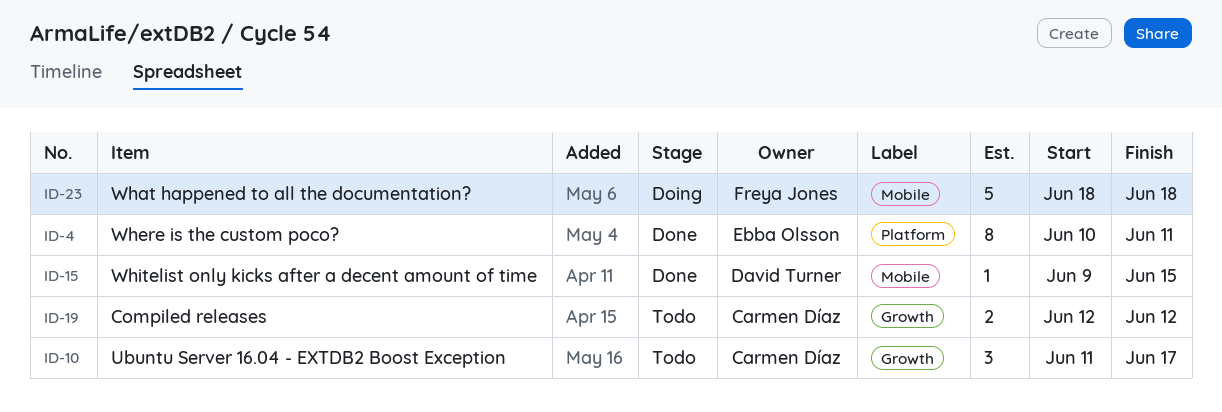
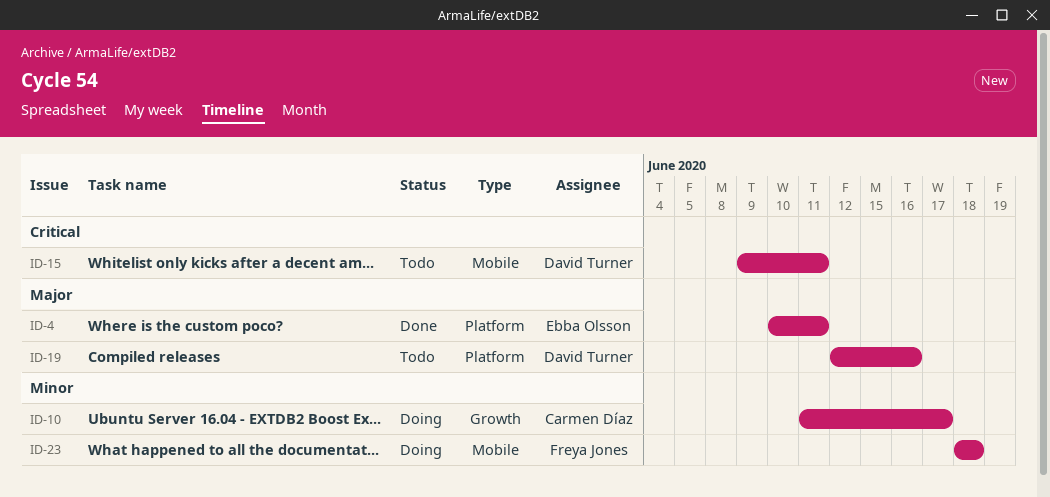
ID-10, status: Todo -> Doing
ID-15, status: Done -> Todo
ID-15, due: Jun 15 -> Jun 11
ID-19, owner: Carmen Díaz -> David Turner
ID-19, label: Growth -> Platform
ID-19, due: Jun 12 -> Jun 16

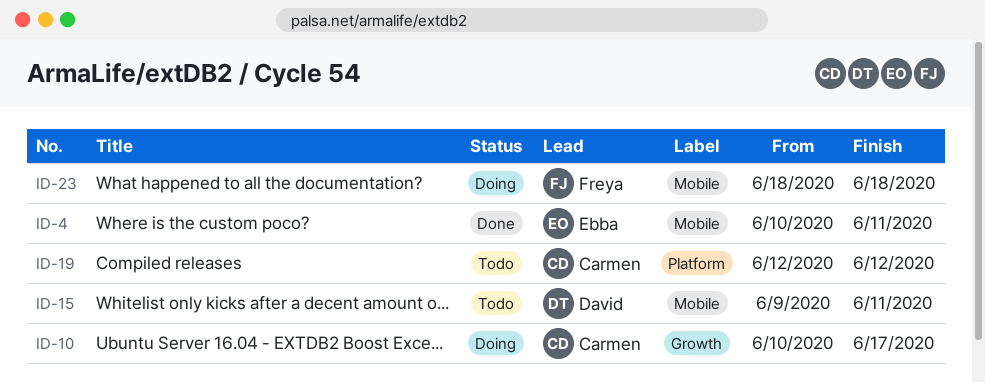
ID-4, label: Platform -> Mobile
ID-10, start: Jun 11 -> Jun 10
ID-19, owner: David Turner -> Carmen Díaz
ID-19, due: Jun 16 -> Jun 12

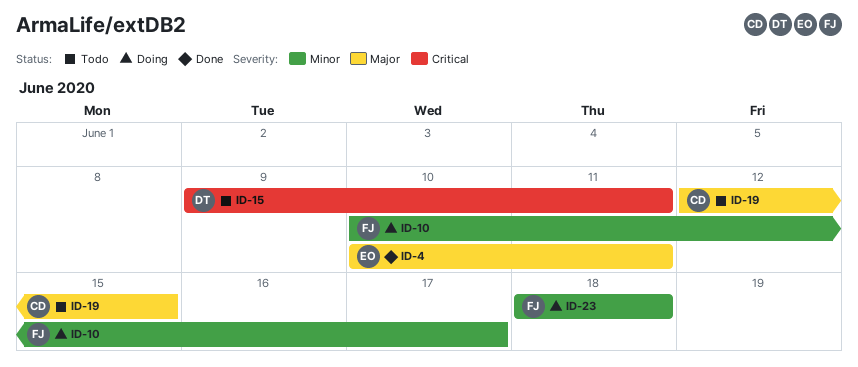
ID-10, owner: Carmen -> Freya
ID-19, due: Jun 12 -> Jun 15

